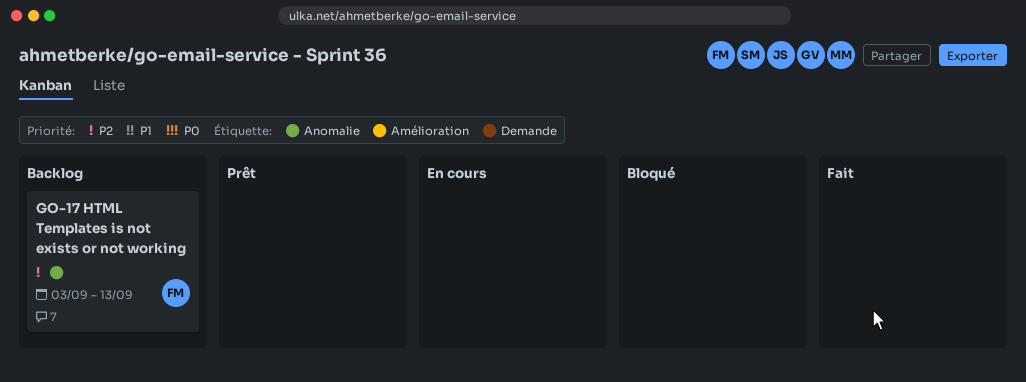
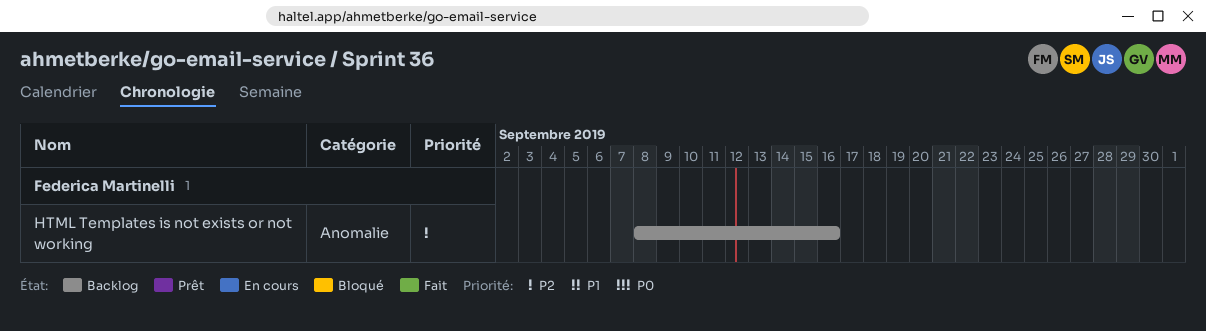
HTML Templates is not exists or not working, start: Sep 3 -> Sep 8
HTML Templates is not exists or not working, due: Sep 13 -> Sep 16

